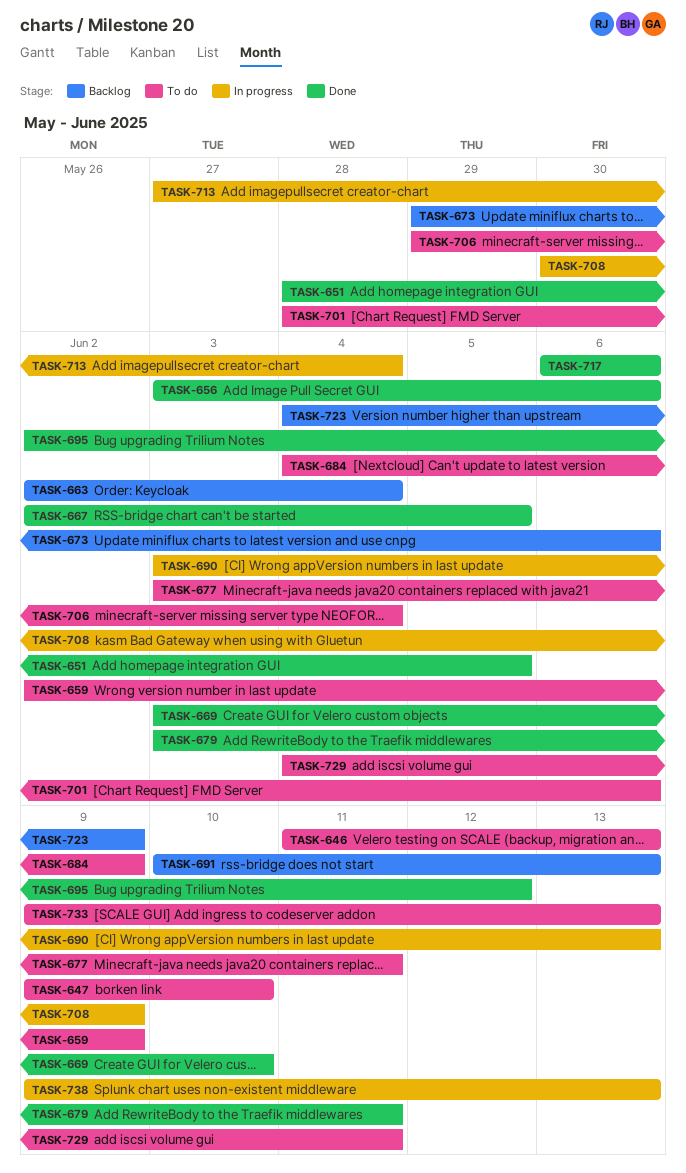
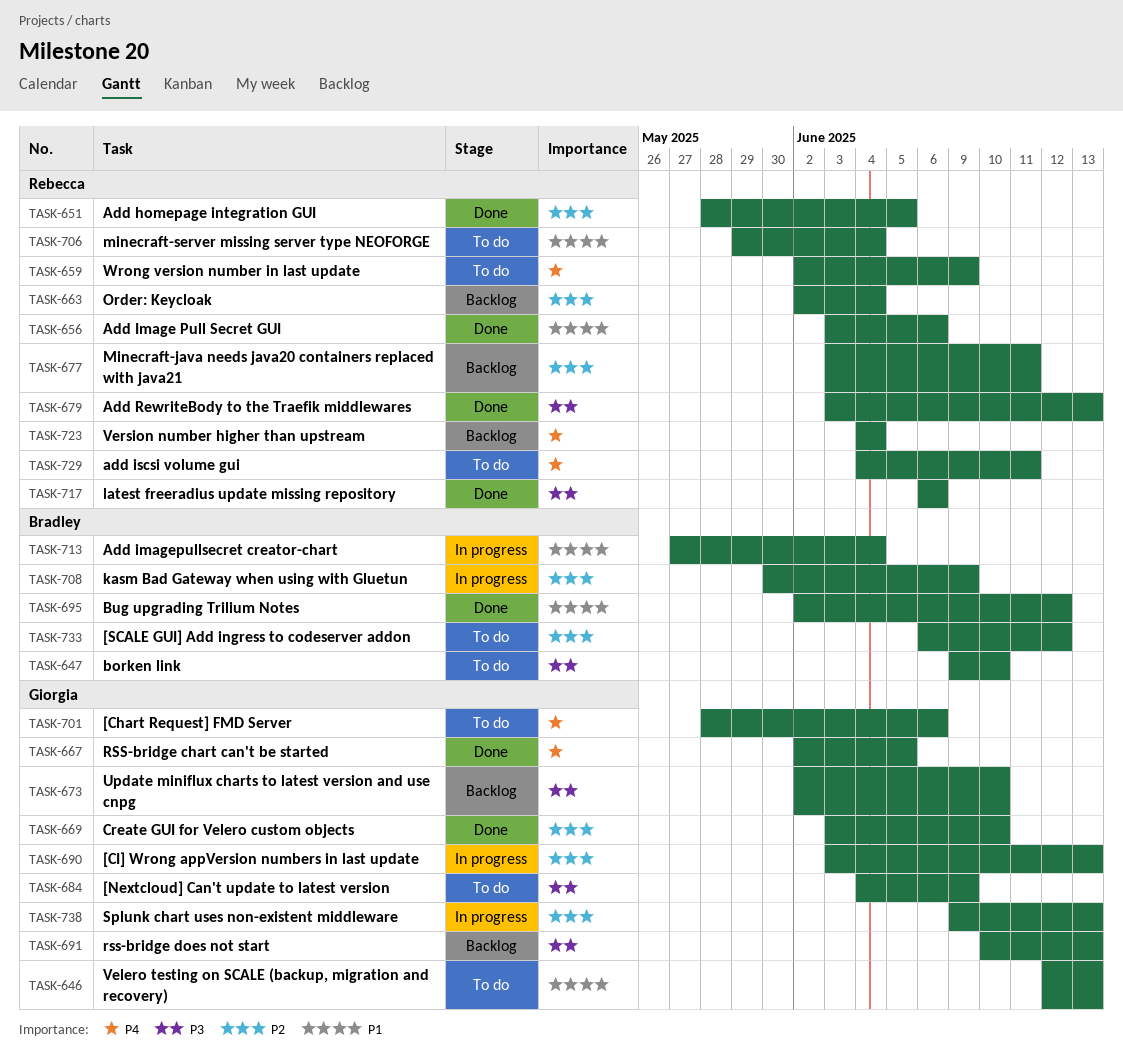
TASK-646, start: Jun 11 -> Jun 12
TASK-673, start: May 29 -> Jun 2
TASK-673, due: Jun 6 -> Jun 10
TASK-677, status: To do -> Backlog
TASK-679, due: Jun 11 -> Jun 13
TASK-723, due: Jun 9 -> Jun 4
TASK-733, start: Jun 9 -> Jun 6
TASK-733, due: Jun 13 -> Jun 12

